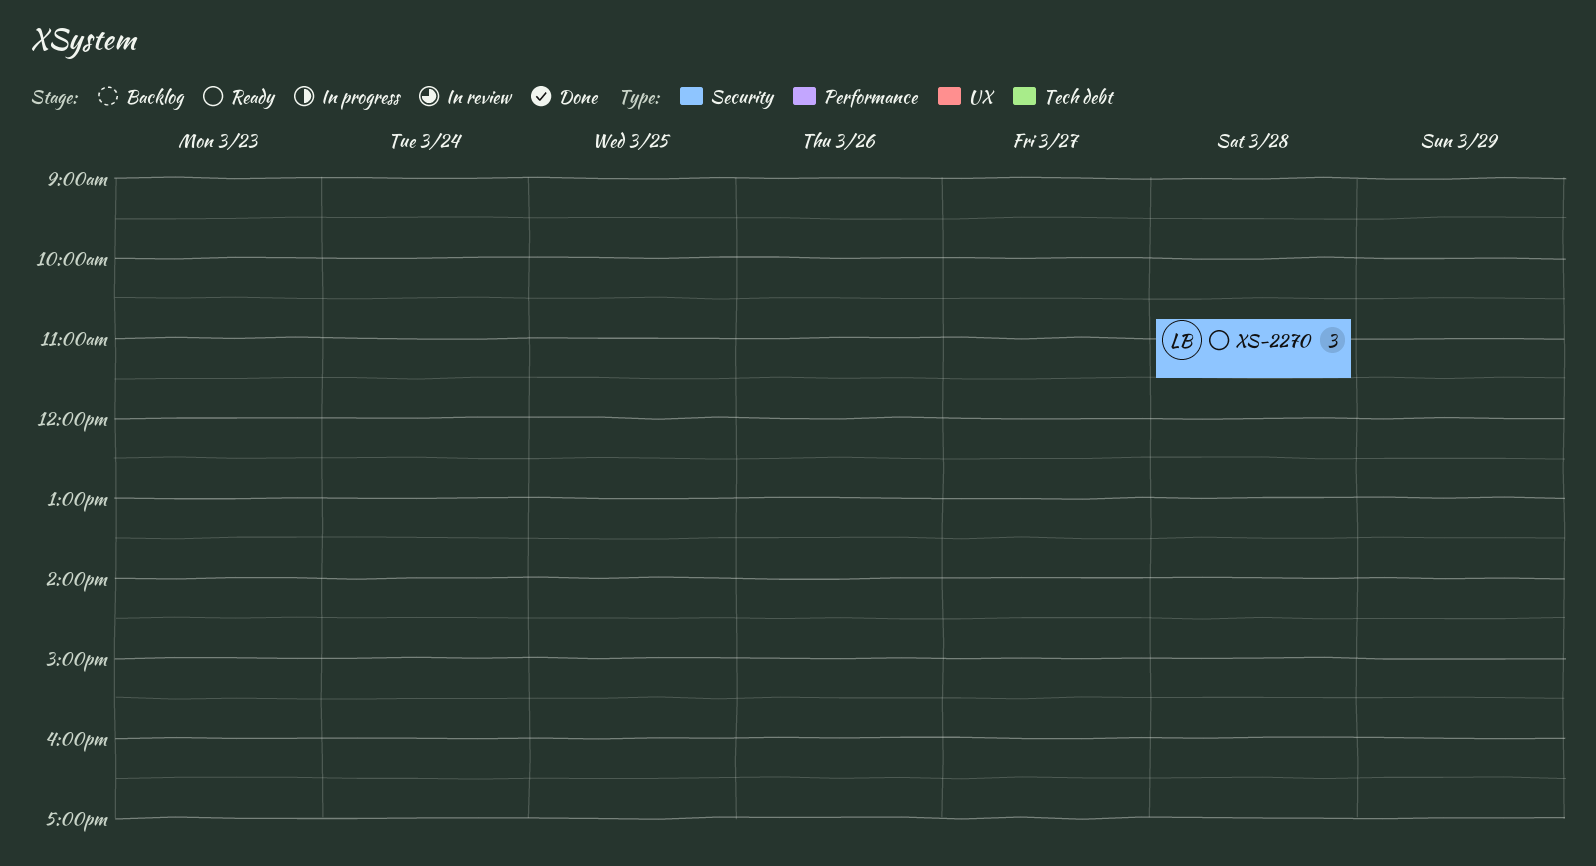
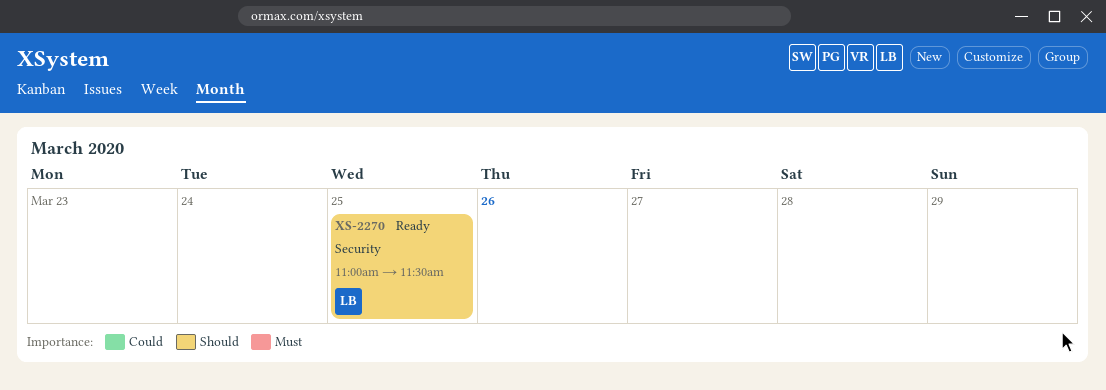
XS-2270, day: Mar 28 -> Mar 25
XS-2270, begins: 10:45 -> 11:00

